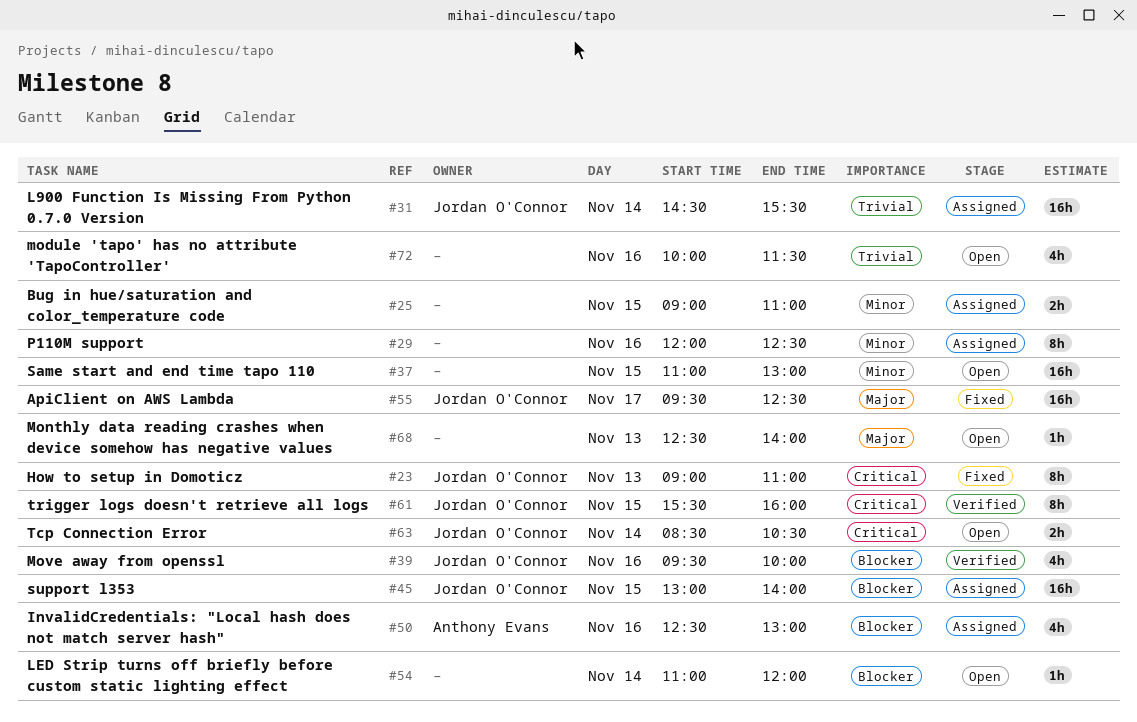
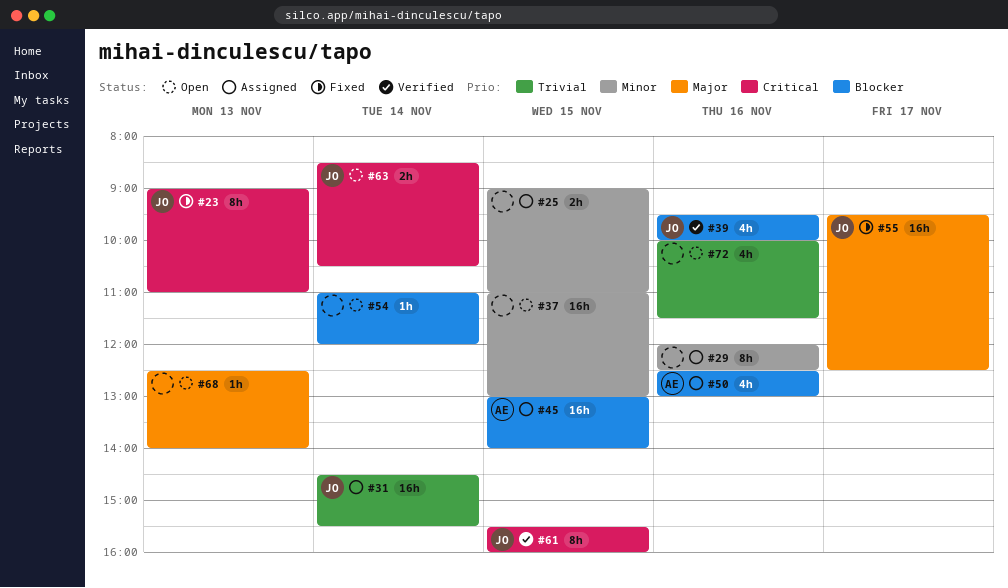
#45, owner: Jordan O'Connor -> Anthony Evans

